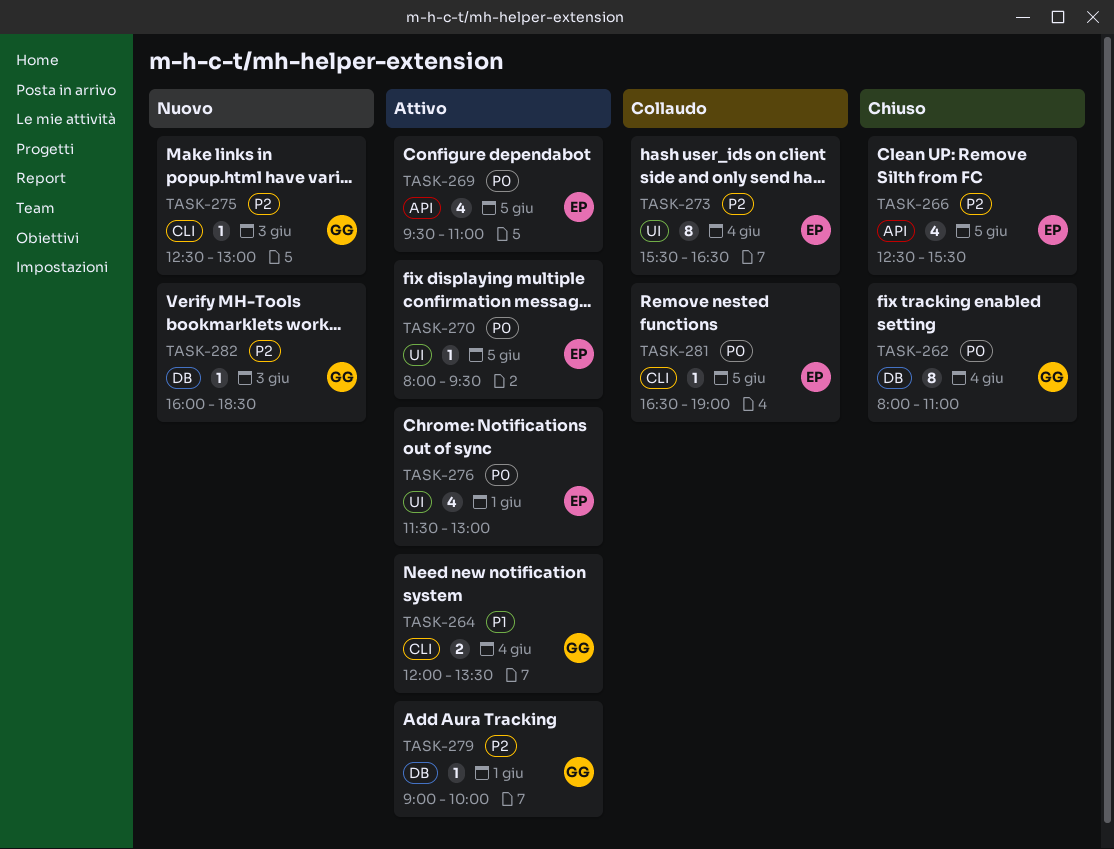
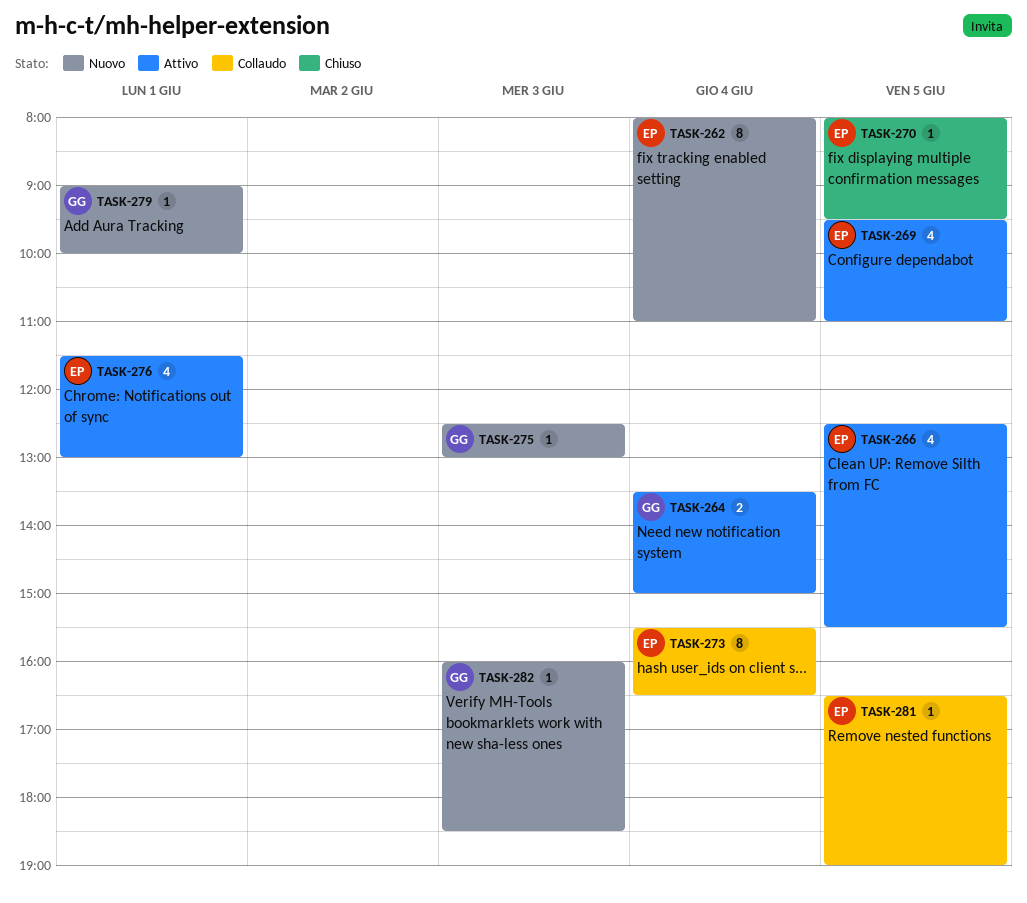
TASK-262, status: Chiuso -> Nuovo
TASK-262, owner: GG -> EP
TASK-264, begins: 12:00 -> 13:30
TASK-264, ends: 13:30 -> 15:00
TASK-266, status: Chiuso -> Attivo
TASK-270, status: Attivo -> Chiuso
TASK-279, status: Attivo -> Nuovo

